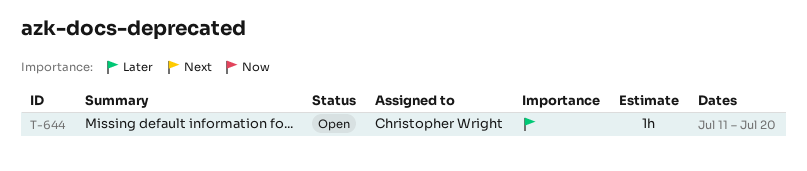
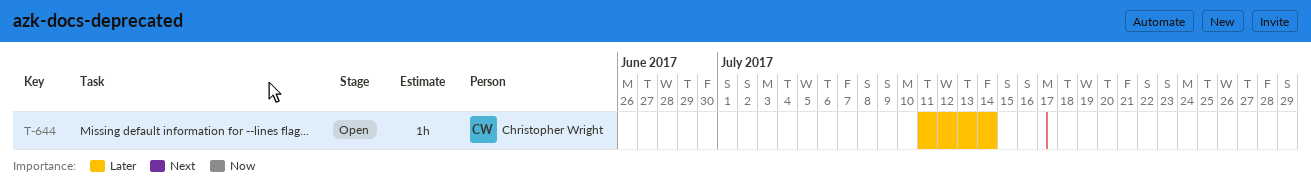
T-644, due: Jul 20 -> Jul 14

